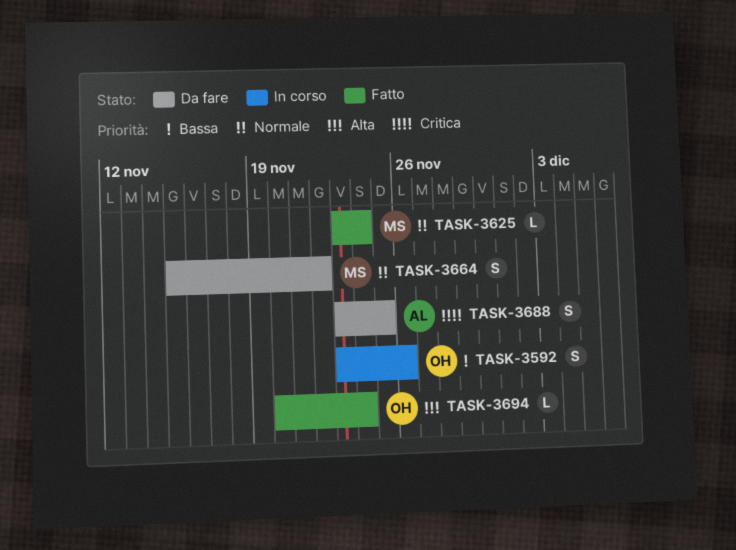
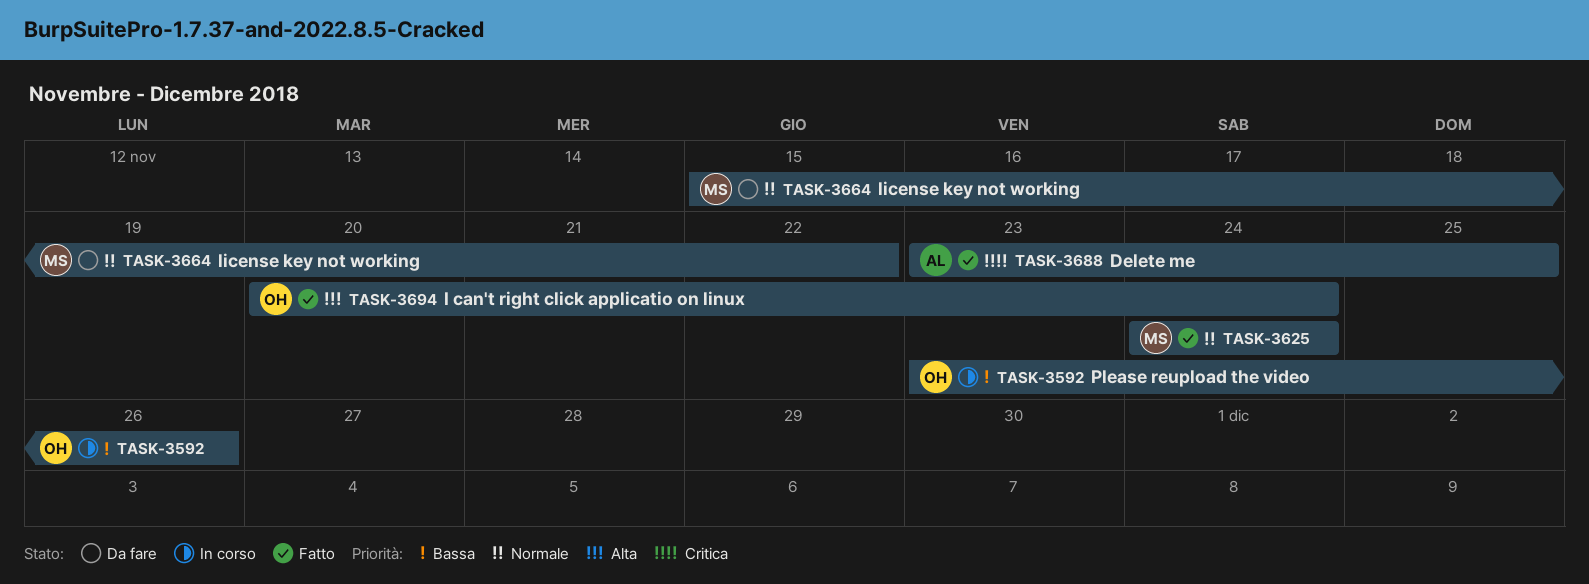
TASK-3625, start: Nov 23 -> Nov 24
TASK-3688, status: Da fare -> Fatto

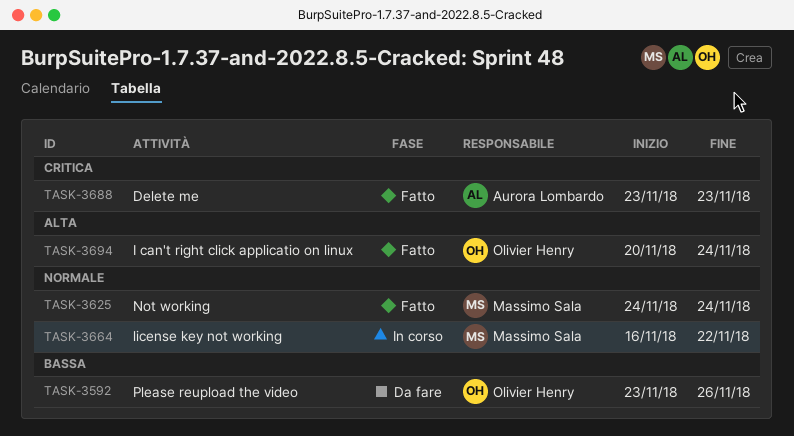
TASK-3592, status: In corso -> Da fare
TASK-3664, status: Da fare -> In corso
TASK-3664, start: Nov 15 -> Nov 16
TASK-3688, due: Nov 25 -> Nov 23

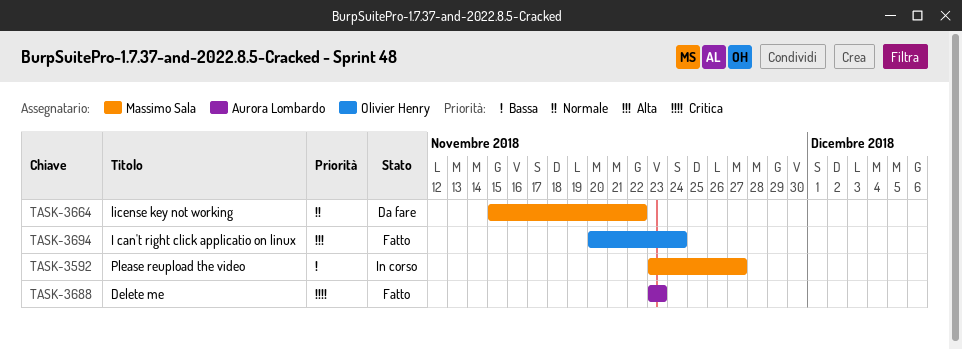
TASK-3592, status: Da fare -> In corso
TASK-3592, owner: Olivier Henry -> Massimo Sala
TASK-3592, due: Nov 26 -> Nov 27
TASK-3625: present -> none
TASK-3664, status: In corso -> Da fare
TASK-3664, start: Nov 16 -> Nov 15

